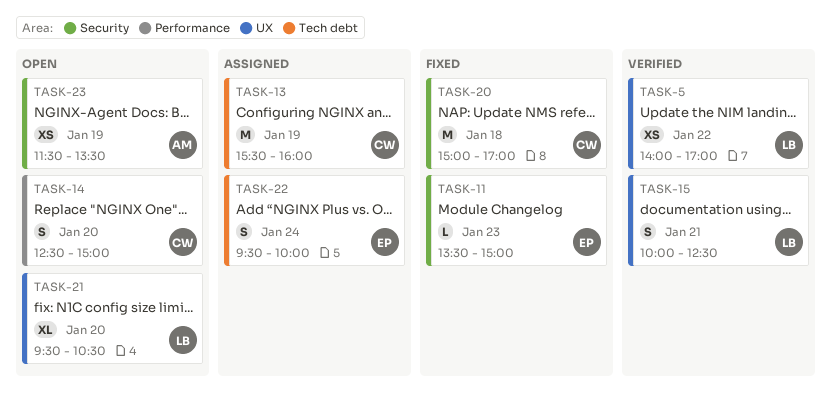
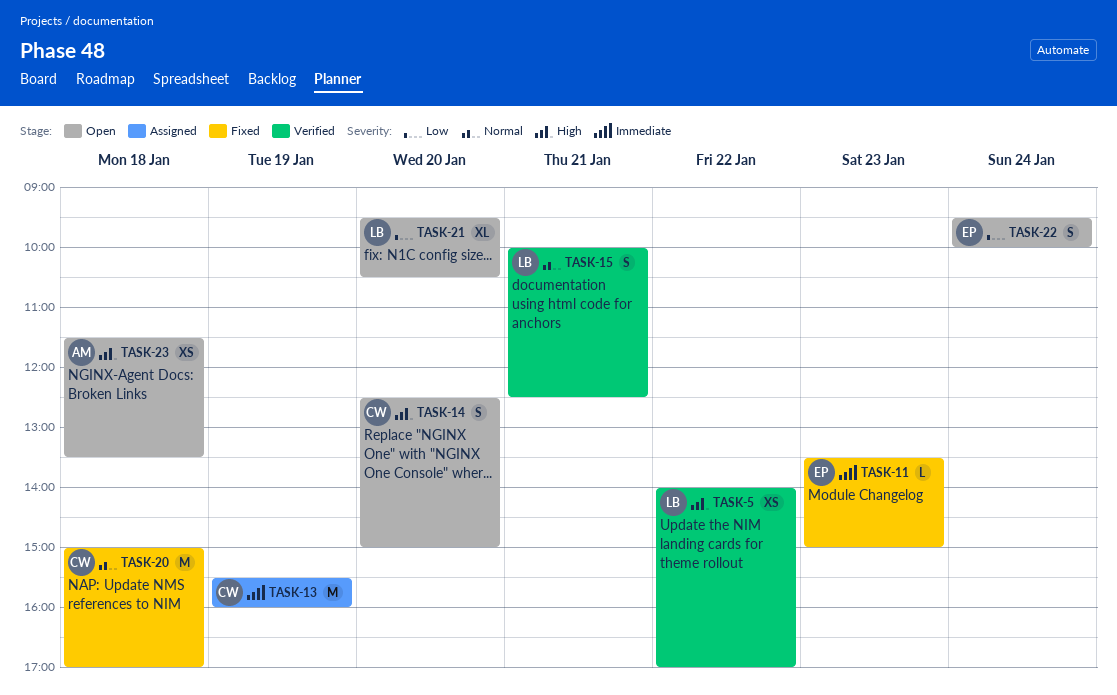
TASK-22, status: Assigned -> Open
TASK-23, day: Jan 19 -> Jan 18

